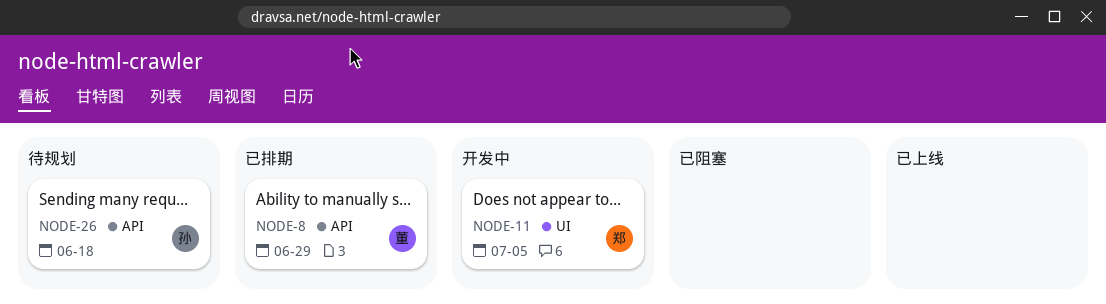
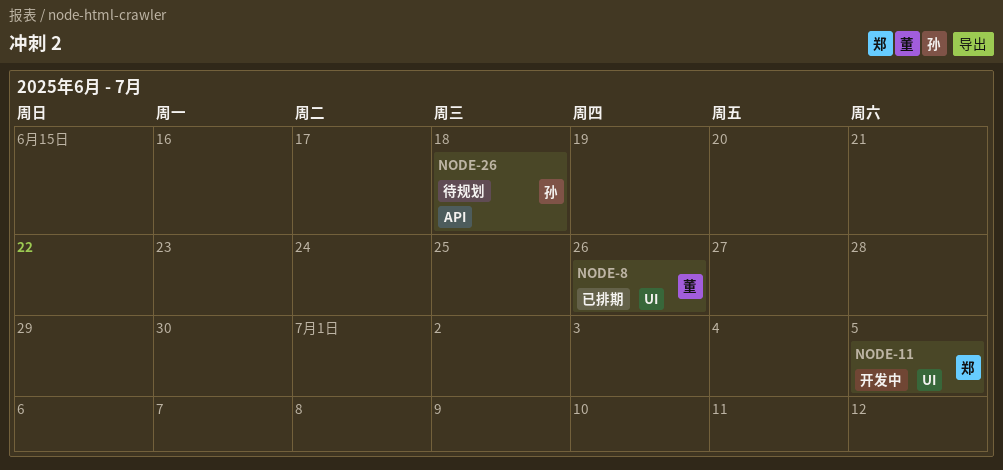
NODE-8, label: API -> UI
NODE-8, due: Jun 29 -> Jun 26

